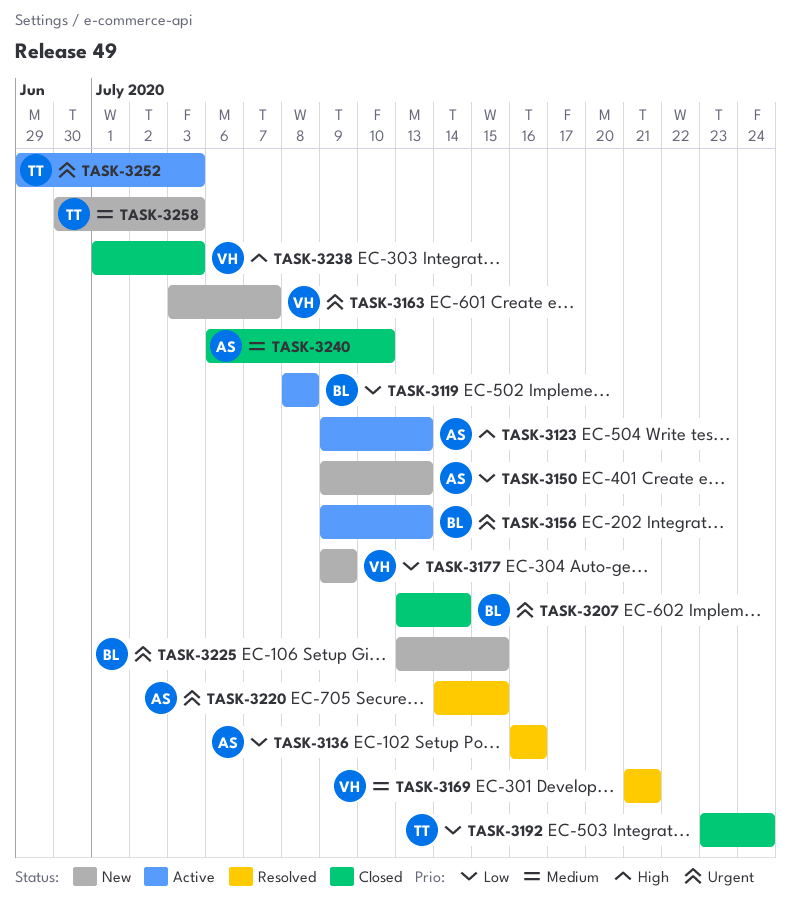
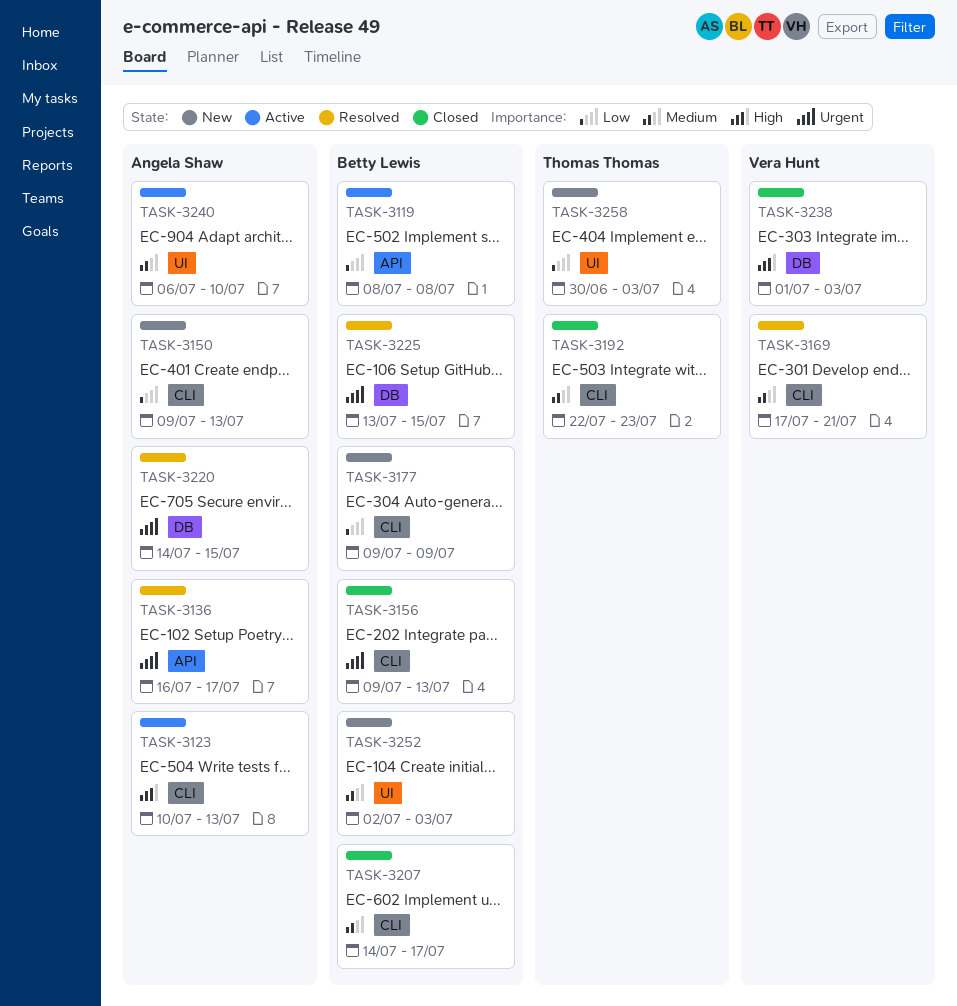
TASK-3123, start: Jul 9 -> Jul 10
TASK-3136, priority: Low -> Urgent
TASK-3136, due: Jul 16 -> Jul 17
TASK-3156, status: Active -> Closed
TASK-3163: present -> none
TASK-3169, start: Jul 21 -> Jul 17
TASK-3177, owner: Vera Hunt -> Betty Lewis
TASK-3192, priority: Low -> Medium
TASK-3192, start: Jul 23 -> Jul 22
TASK-3192, due: Jul 24 -> Jul 23
TASK-3207, priority: Urgent -> Medium
TASK-3207, start: Jul 13 -> Jul 14
TASK-3207, due: Jul 14 -> Jul 17
TASK-3225, status: New -> Resolved
TASK-3240, status: Closed -> Active
TASK-3252, status: Active -> New
TASK-3252, owner: Thomas Thomas -> Betty Lewis
TASK-3252, priority: Urgent -> Medium
TASK-3252, start: Jun 29 -> Jul 2
TASK-3258, priority: Medium -> Low

